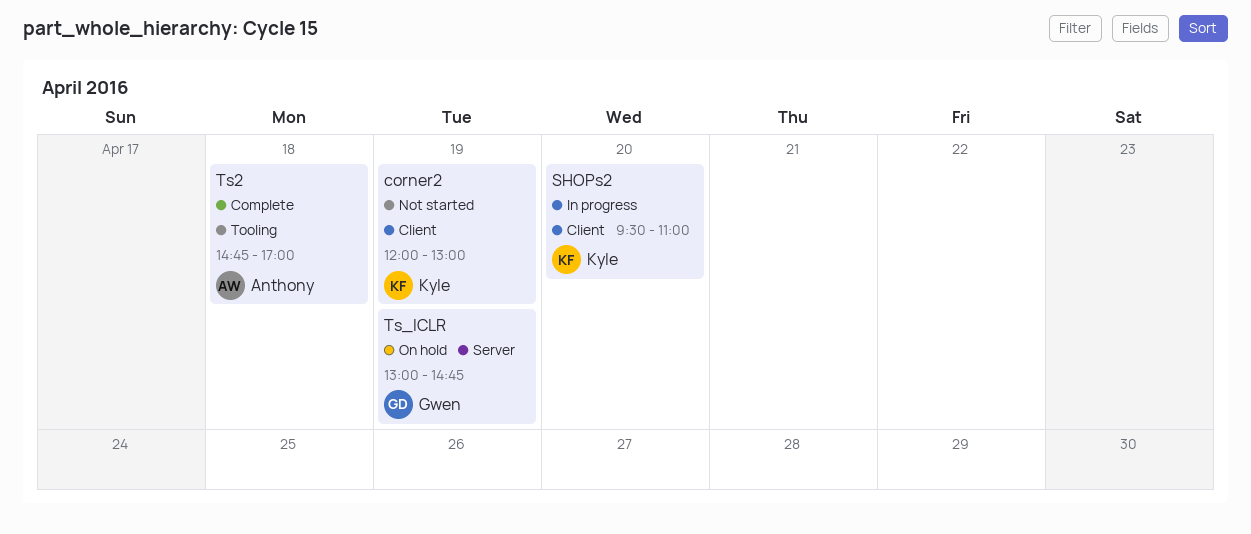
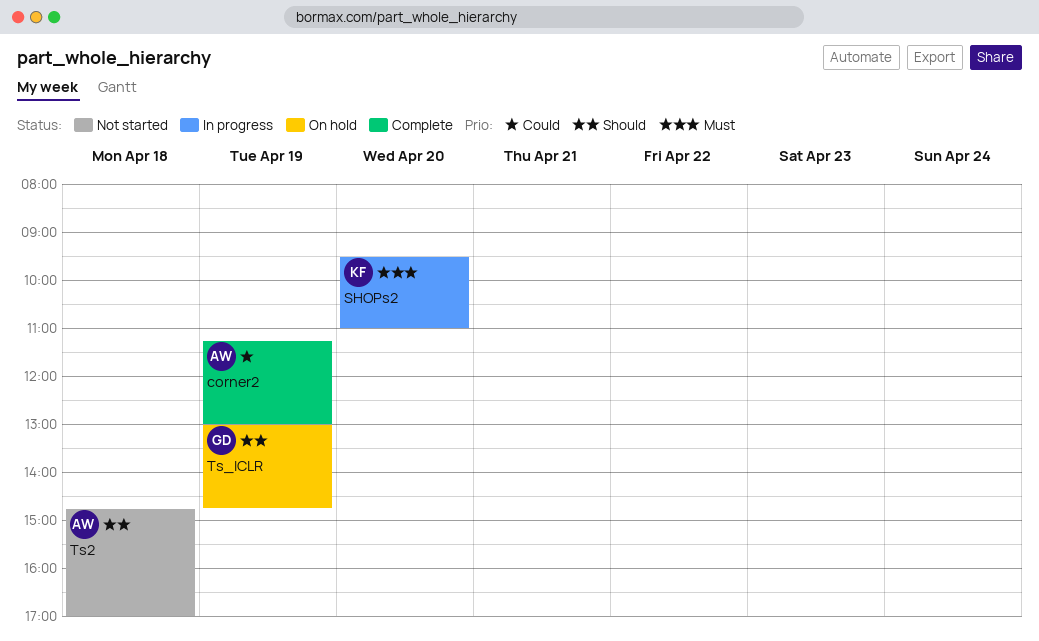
corner2, status: Not started -> Complete
corner2, owner: Kyle -> Anthony
corner2, begins: 12:00 -> 11:15
Ts2, status: Complete -> Not started

